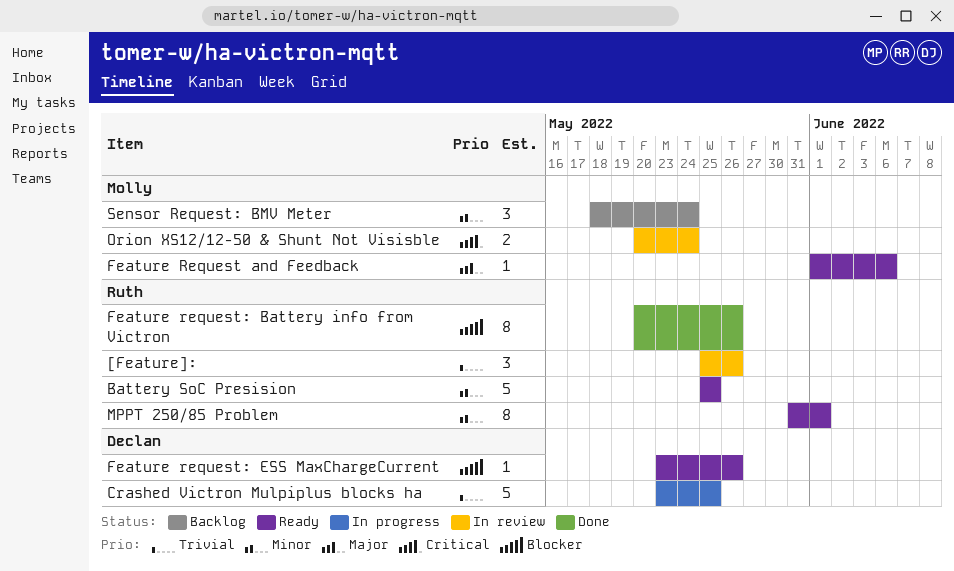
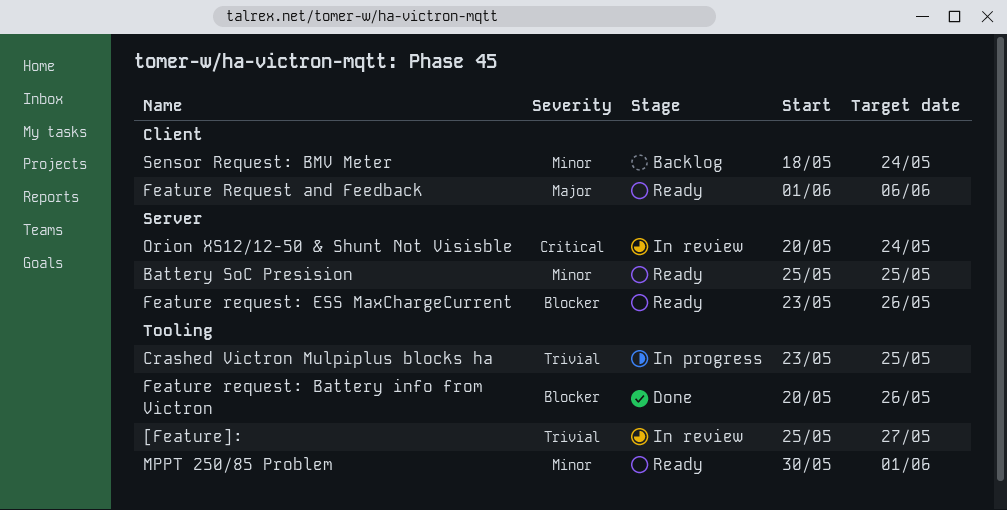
[Feature]:, due: May 26 -> May 27
MPPT 250/85 Problem, start: May 31 -> May 30

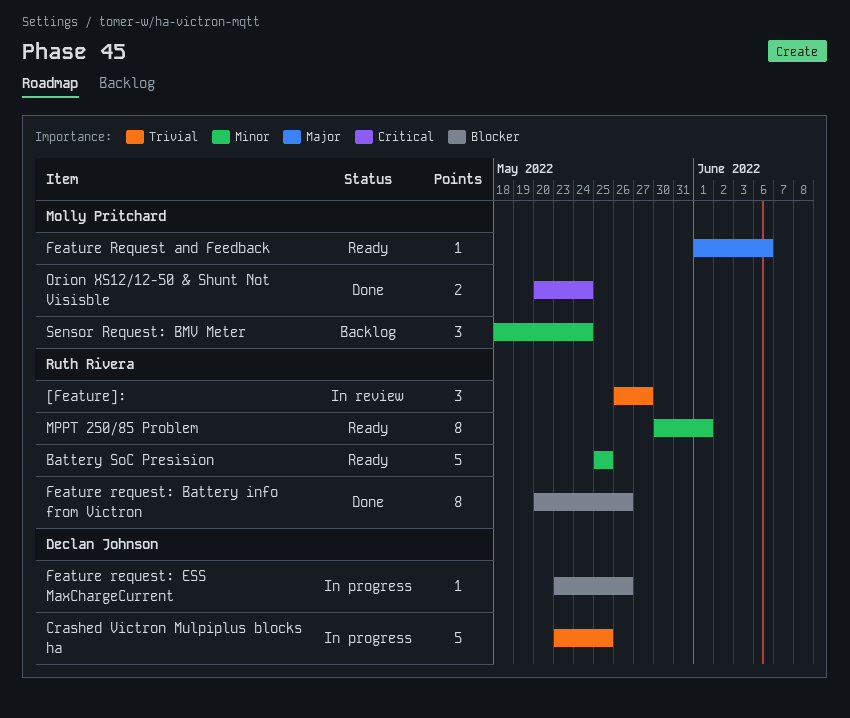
[Feature]:, start: May 25 -> May 26
Feature request: ESS MaxChargeCurrent, status: Ready -> In progress
Orion XS12/12-50 & Shunt Not Visisble, status: In review -> Done

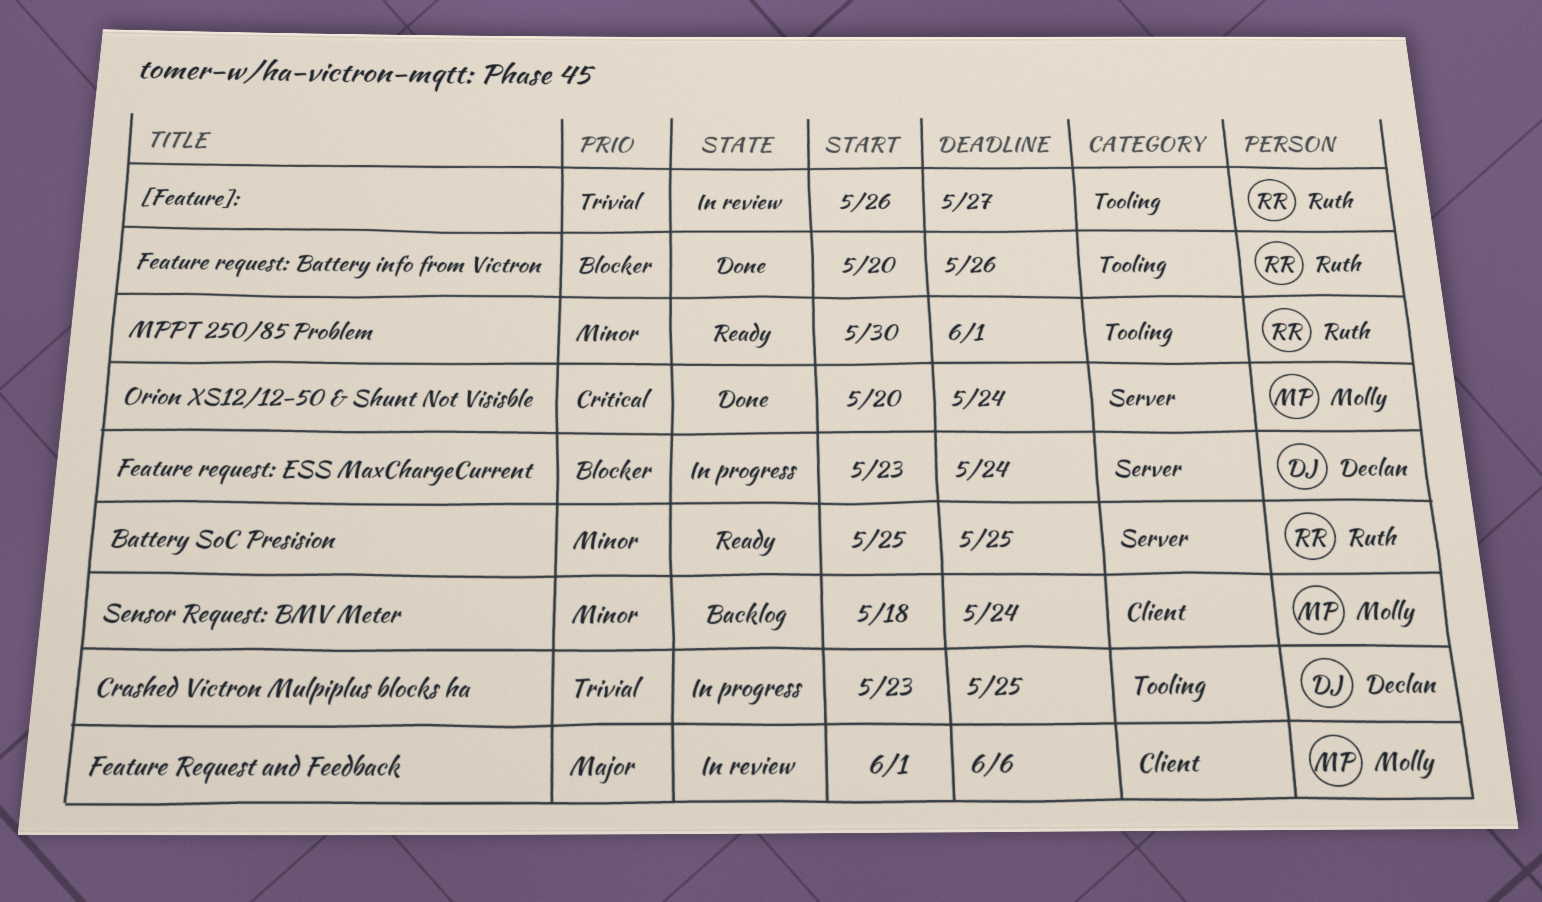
Feature Request and Feedback, status: Ready -> In review
Feature request: ESS MaxChargeCurrent, due: May 26 -> May 24

